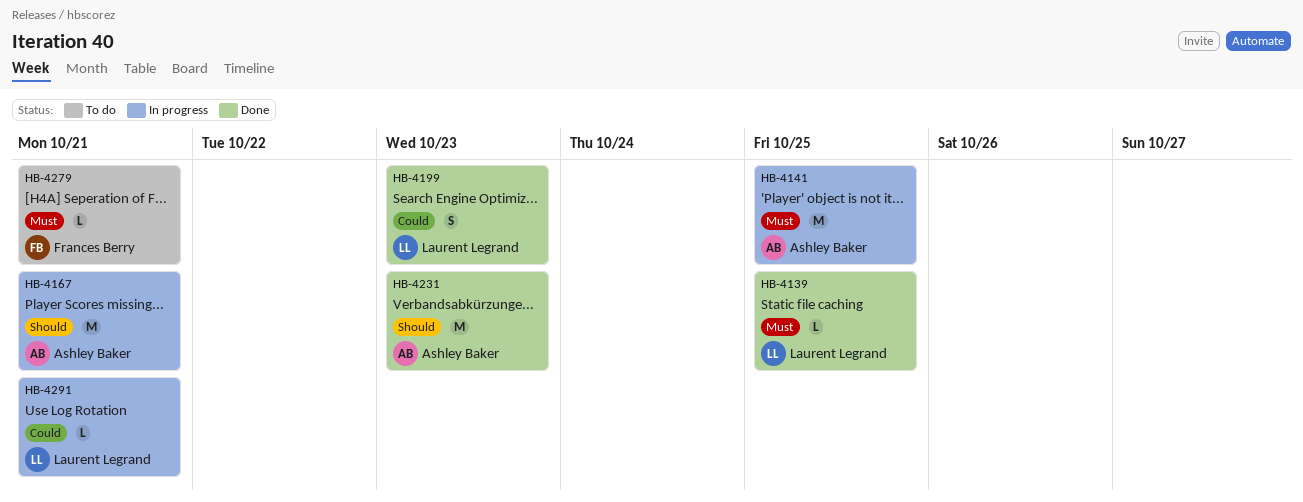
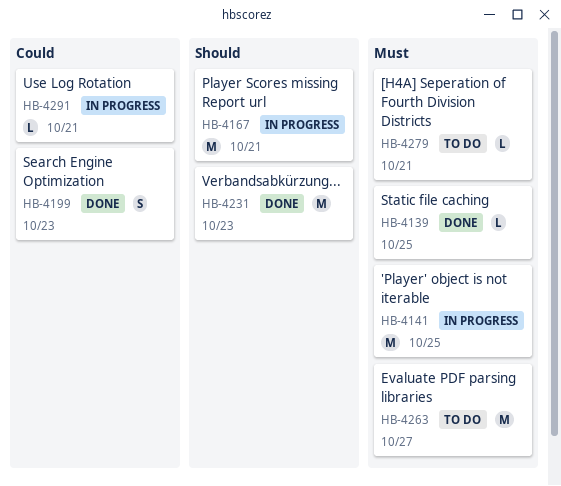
HB-4263: none -> present

